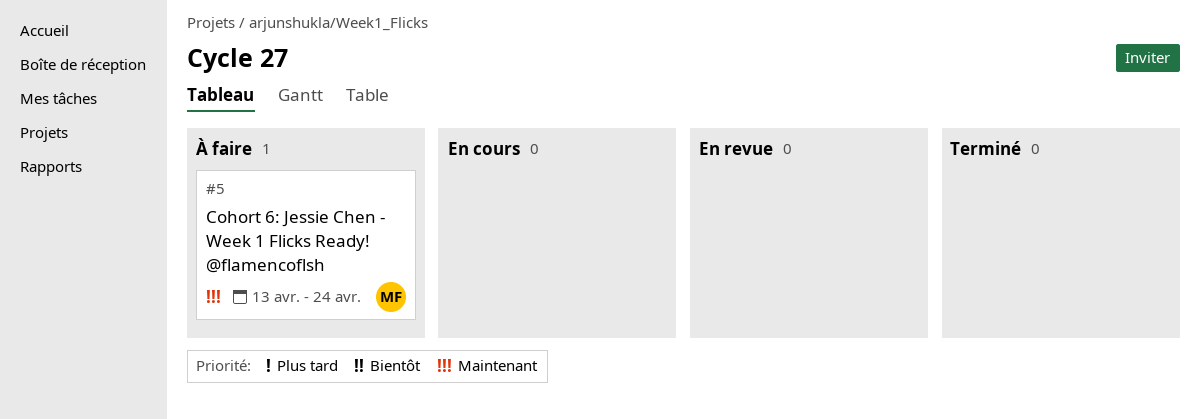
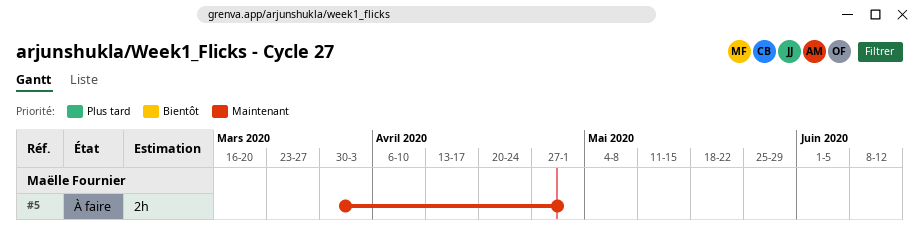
#5, start: Apr 13 -> Mar 30
#5, due: Apr 24 -> May 1

